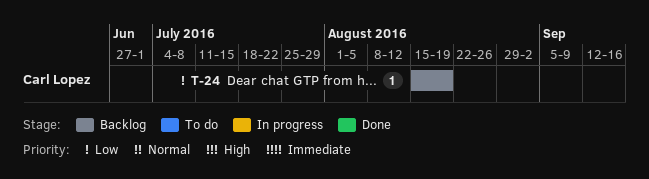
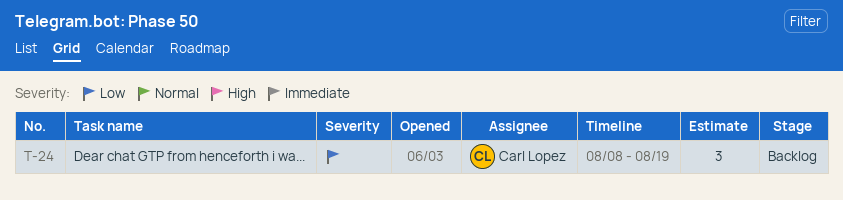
T-24, estimate: 1 -> 3
T-24, start: Aug 15 -> Aug 8

